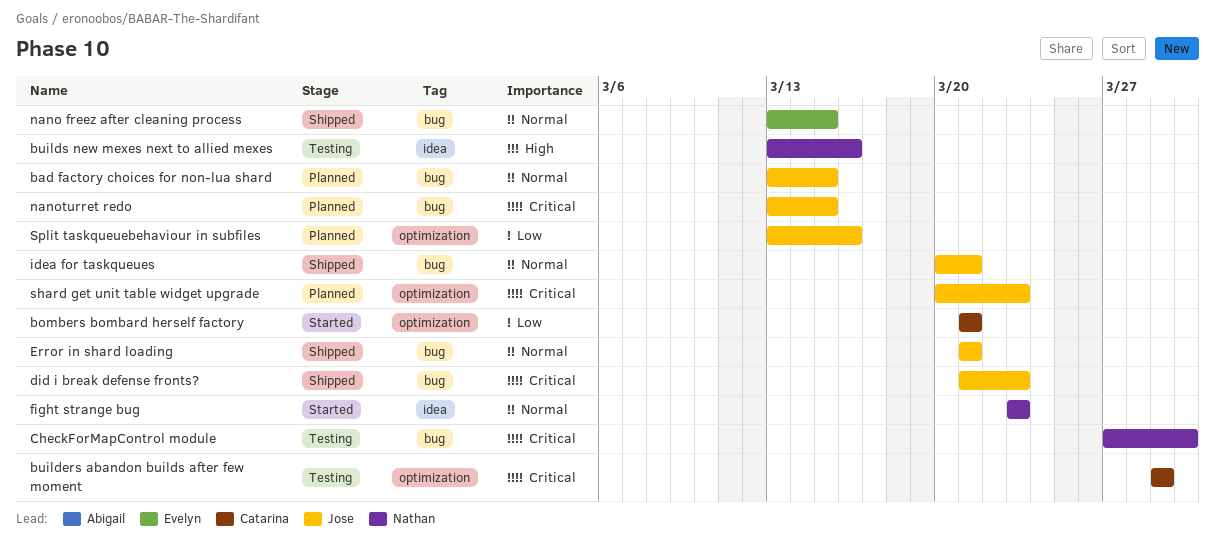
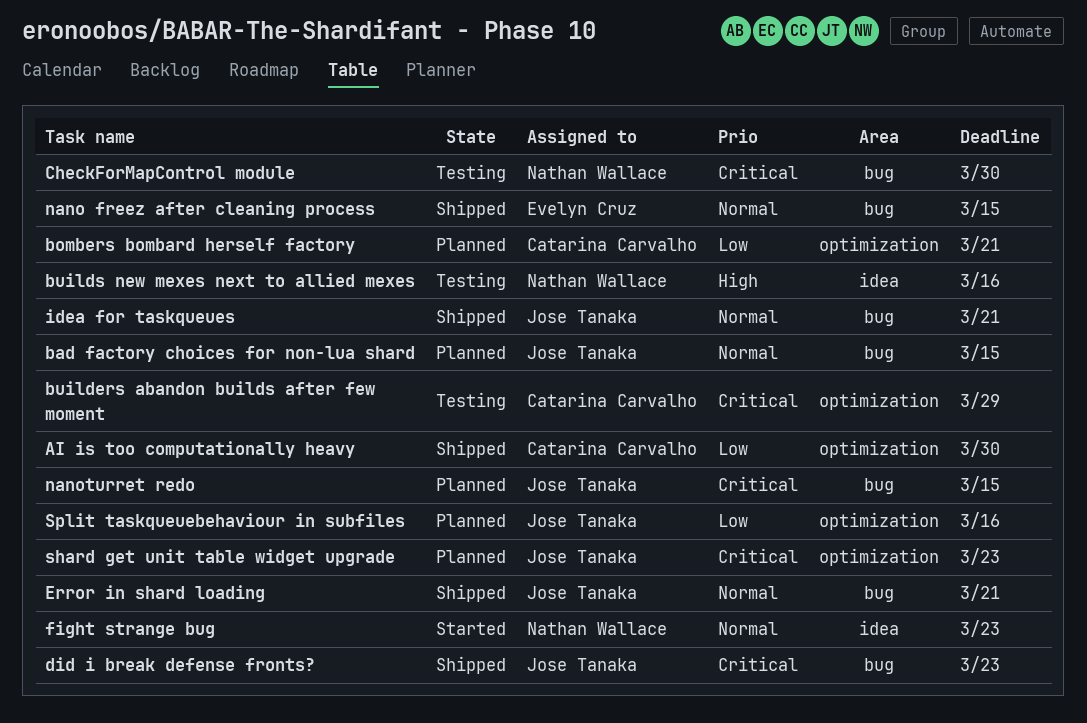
AI is too computationally heavy: none -> present
bombers bombard herself factory, status: Started -> Planned

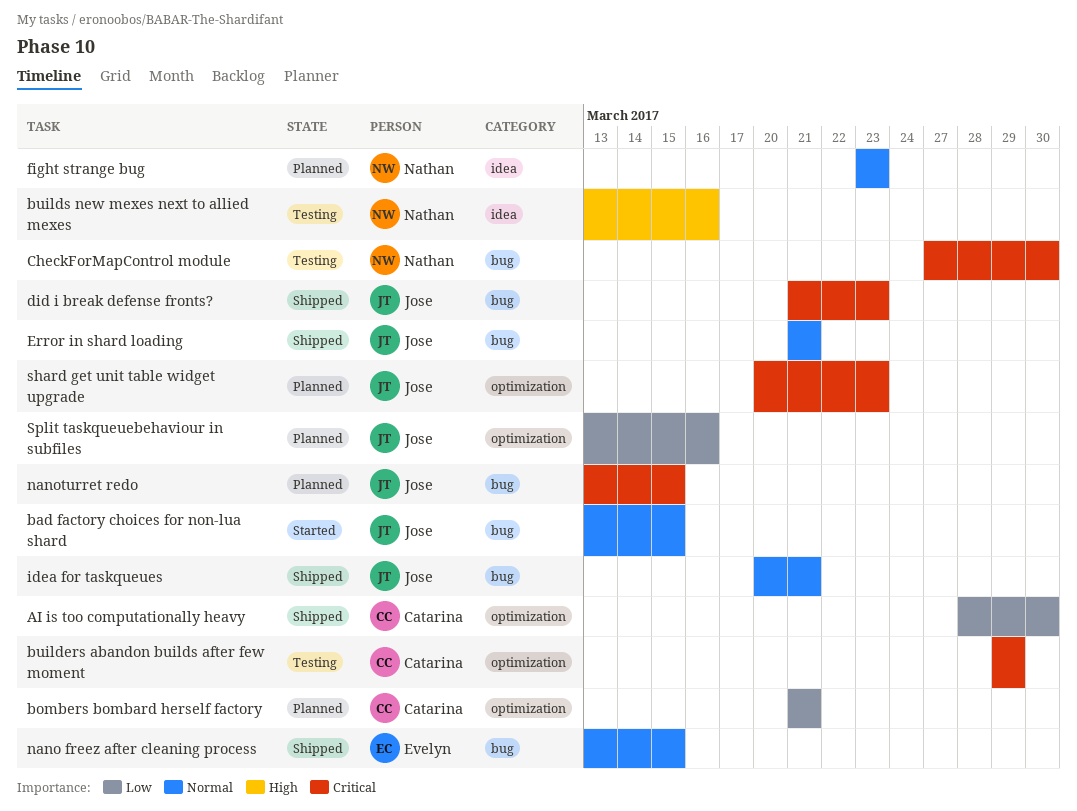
bad factory choices for non-lua shard, status: Planned -> Started
fight strange bug, status: Started -> Planned

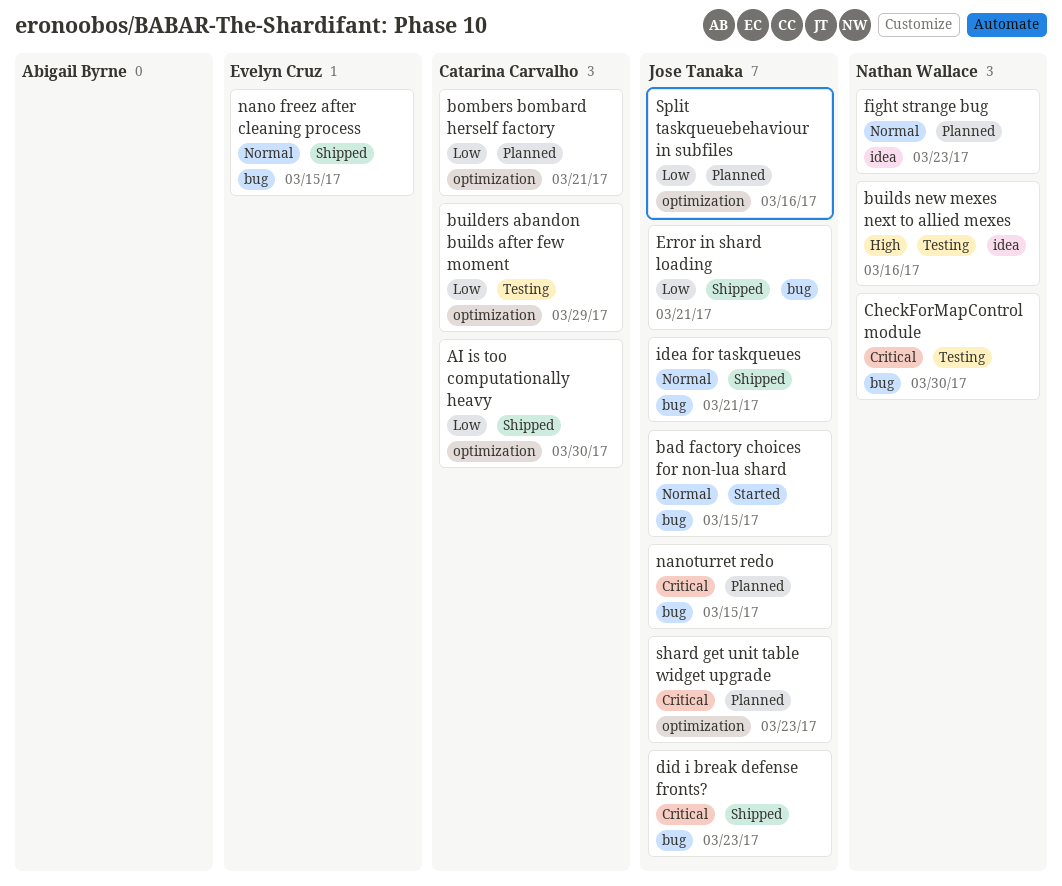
builders abandon builds after few moment, priority: Critical -> Low
Error in shard loading, priority: Normal -> Low

